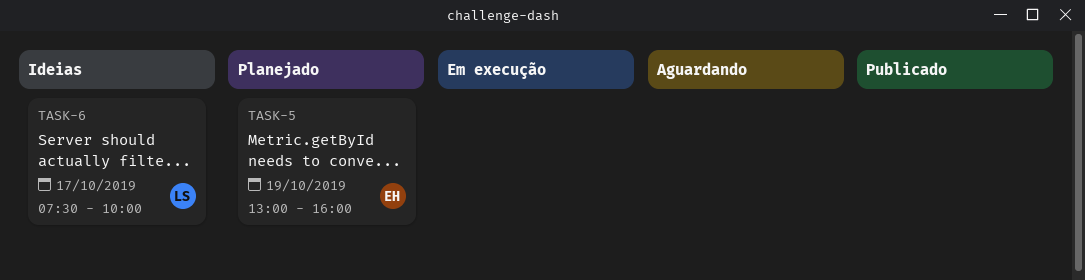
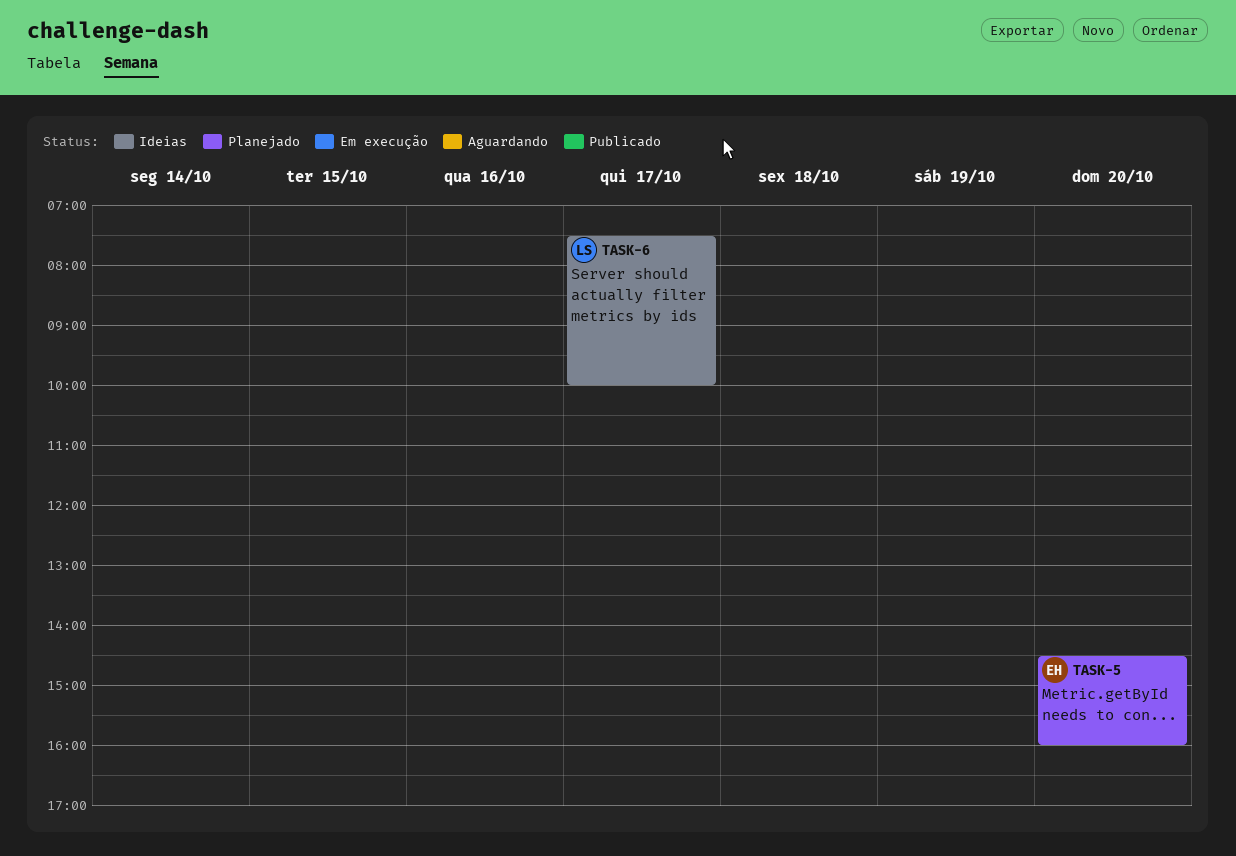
TASK-5, day: Oct 19 -> Oct 20
TASK-5, begins: 13:00 -> 14:30

